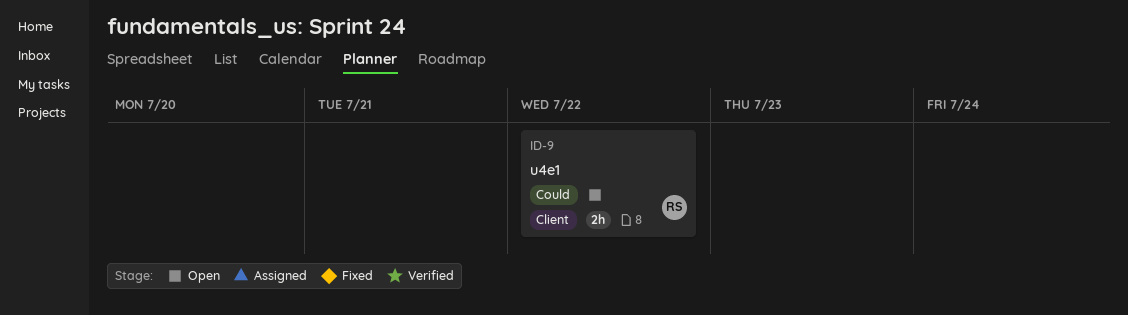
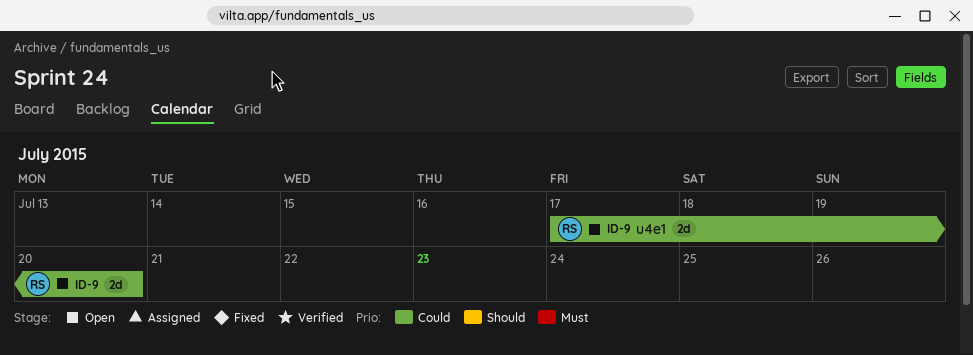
ID-9, estimate: 2h -> 2d
ID-9, due: Jul 22 -> Jul 20

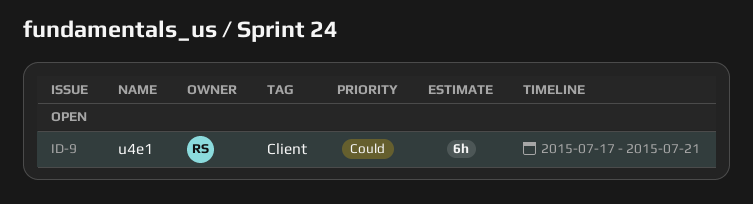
ID-9, estimate: 2d -> 6h
ID-9, due: Jul 20 -> Jul 21

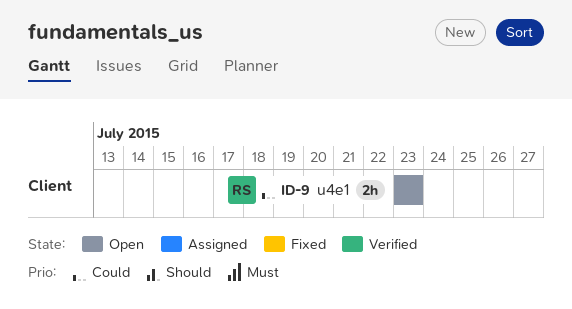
ID-9, estimate: 6h -> 2h
ID-9, start: Jul 17 -> Jul 23
ID-9, due: Jul 21 -> Jul 23

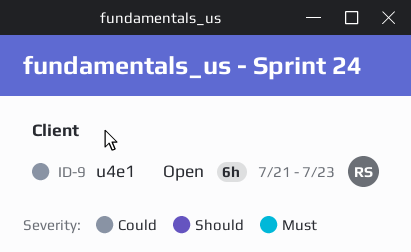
ID-9, estimate: 2h -> 6h
ID-9, start: Jul 23 -> Jul 21

